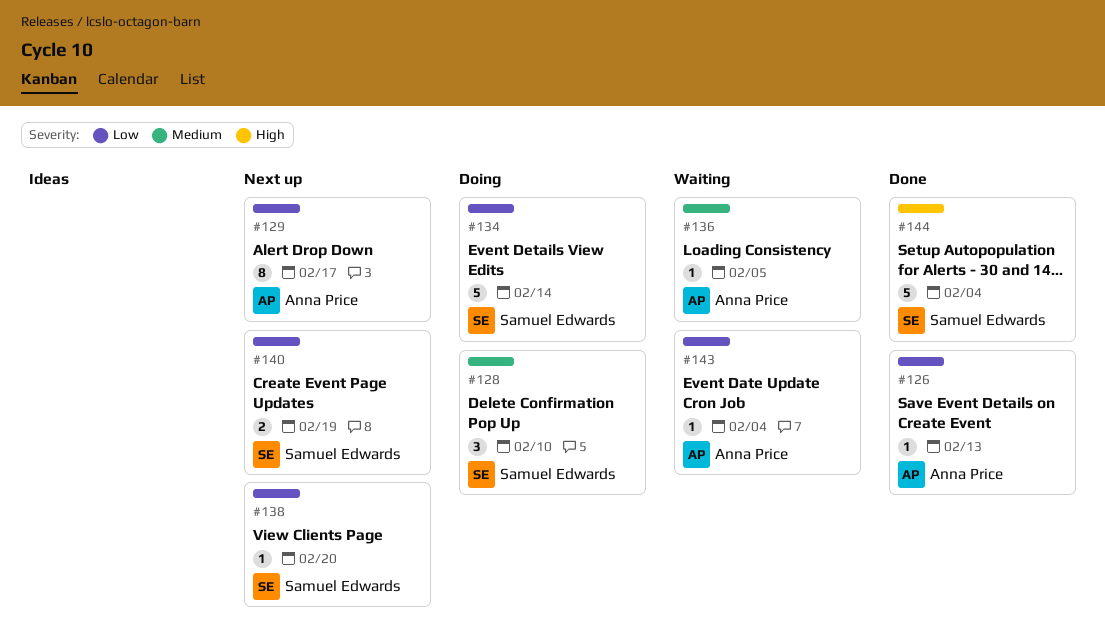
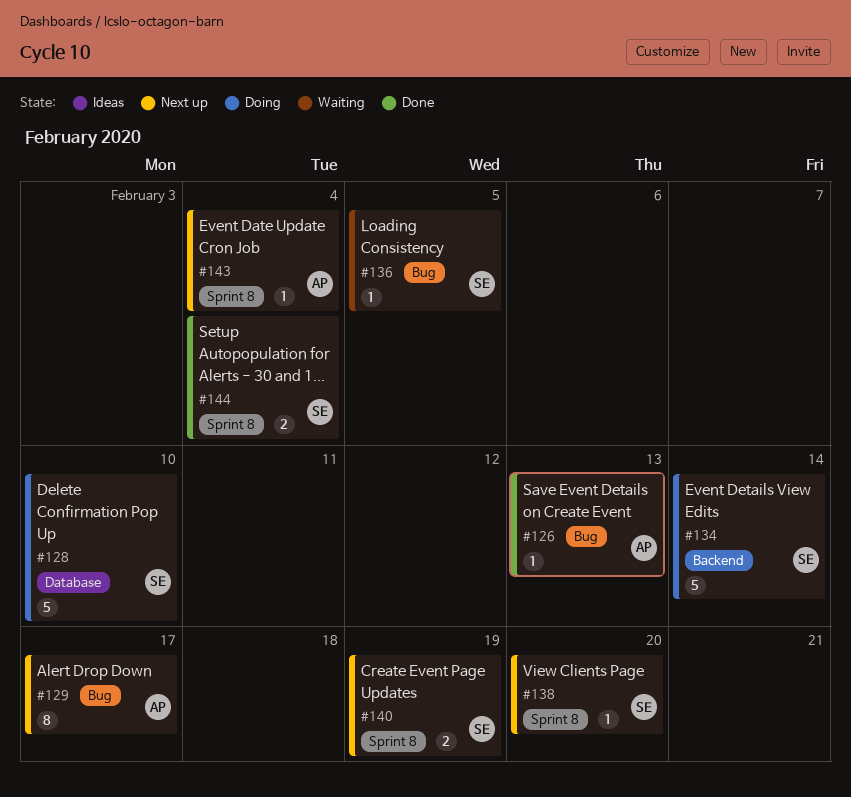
#128, estimate: 3 -> 5
#136, owner: Anna Price -> Samuel Edwards
#143, status: Waiting -> Next up
#144, estimate: 5 -> 2

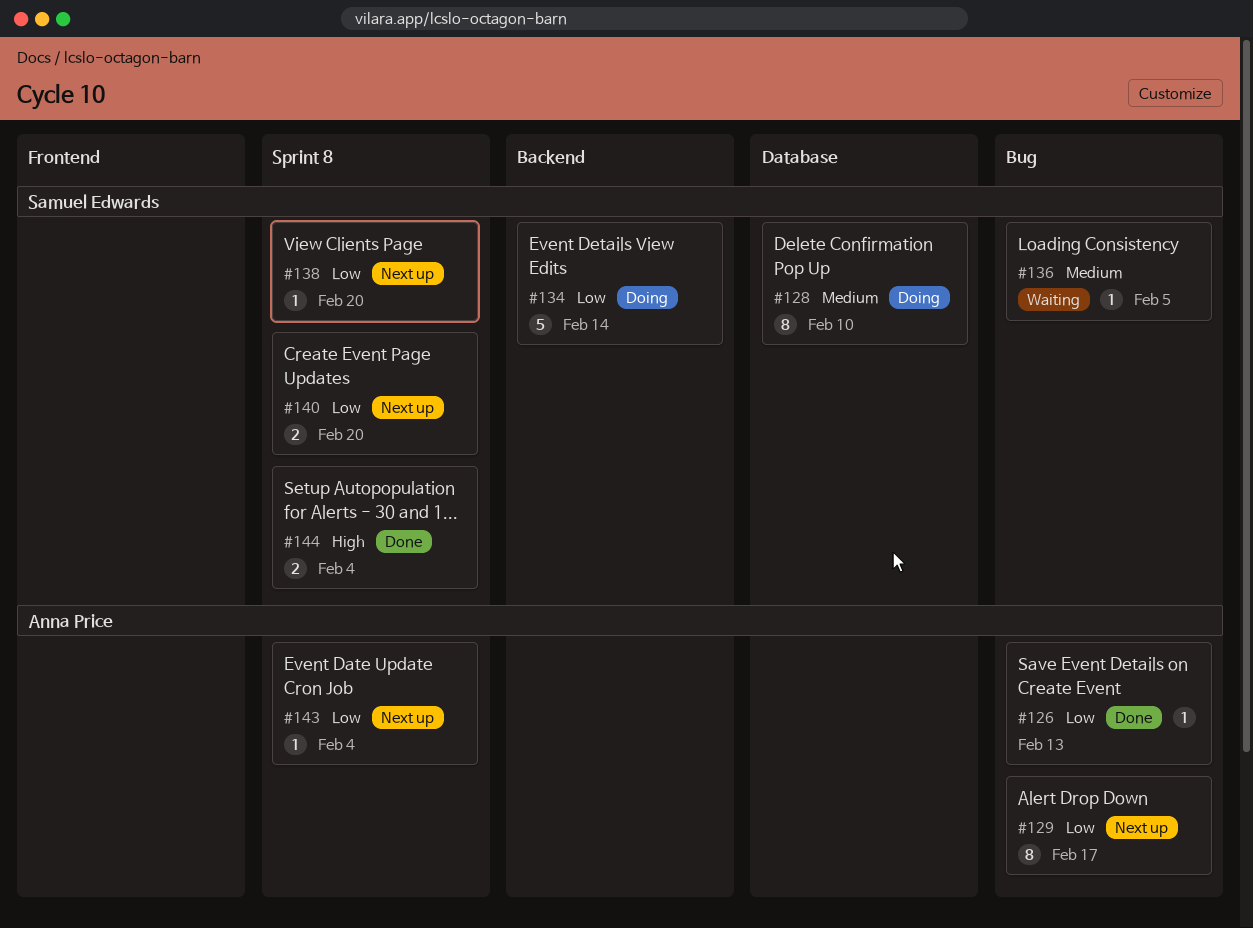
#128, estimate: 5 -> 8
#140, due: Feb 19 -> Feb 20

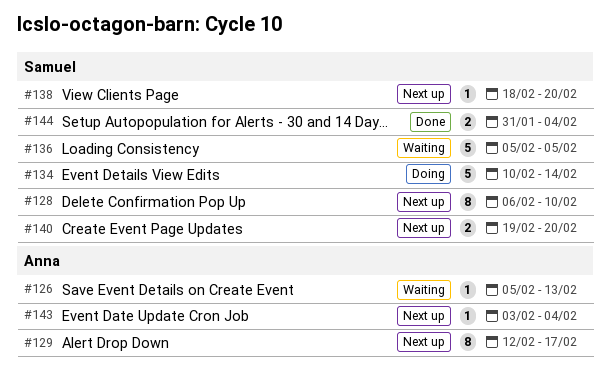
#126, status: Done -> Waiting
#128, status: Doing -> Next up
#136, estimate: 1 -> 5

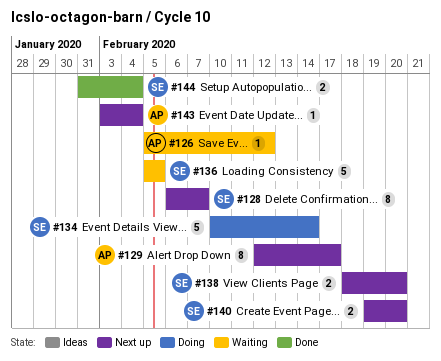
#126, due: Feb 13 -> Feb 12
#128, due: Feb 10 -> Feb 7
#138, estimate: 1 -> 2

